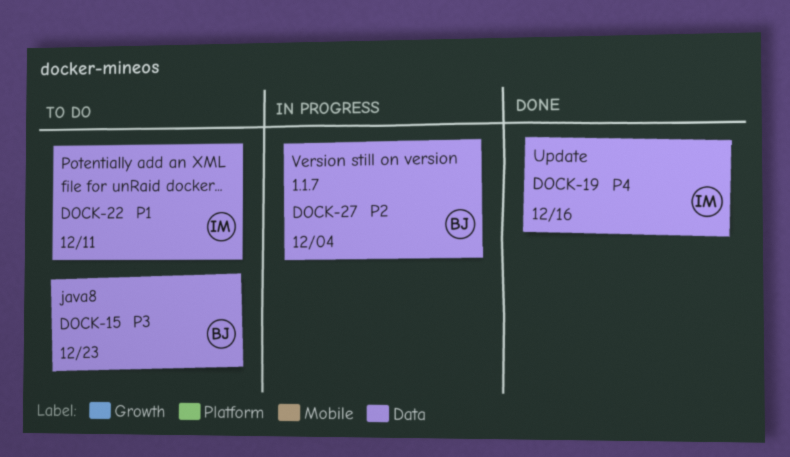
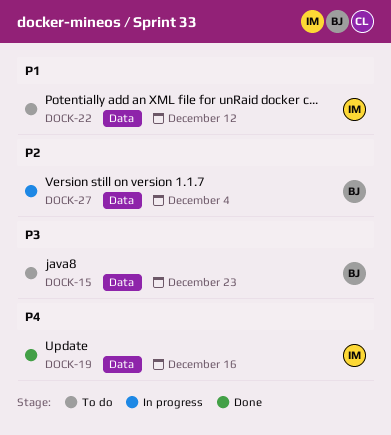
DOCK-22, due: Dec 11 -> Dec 12

